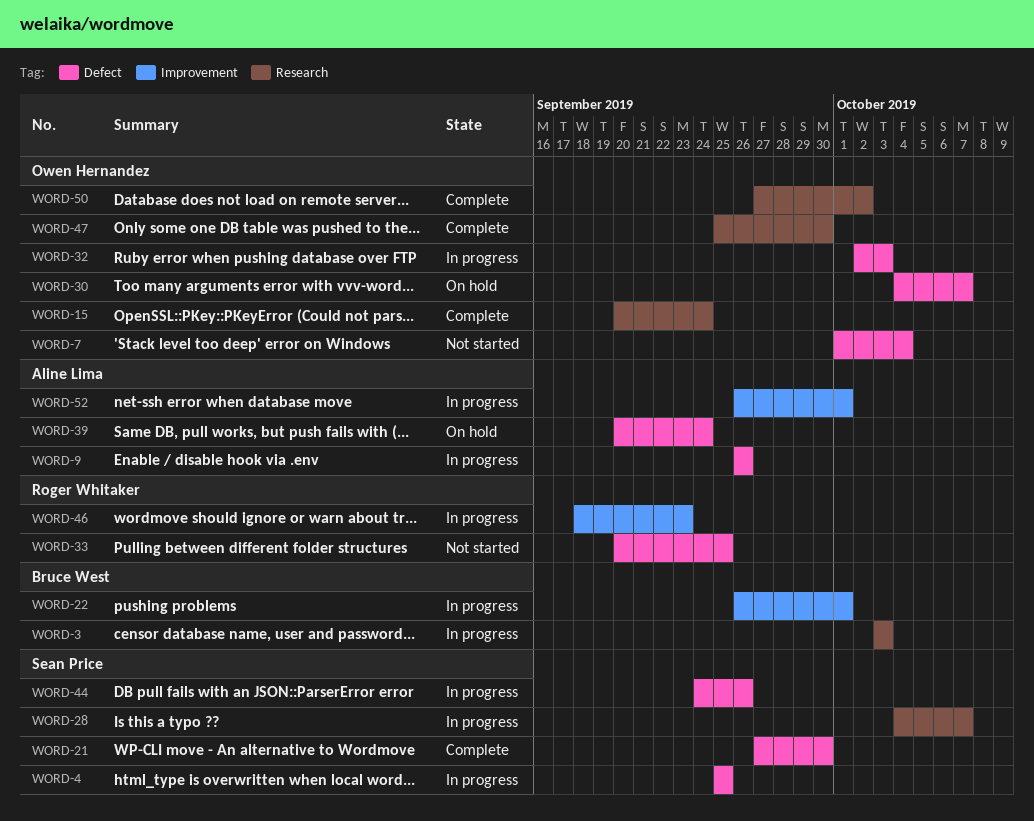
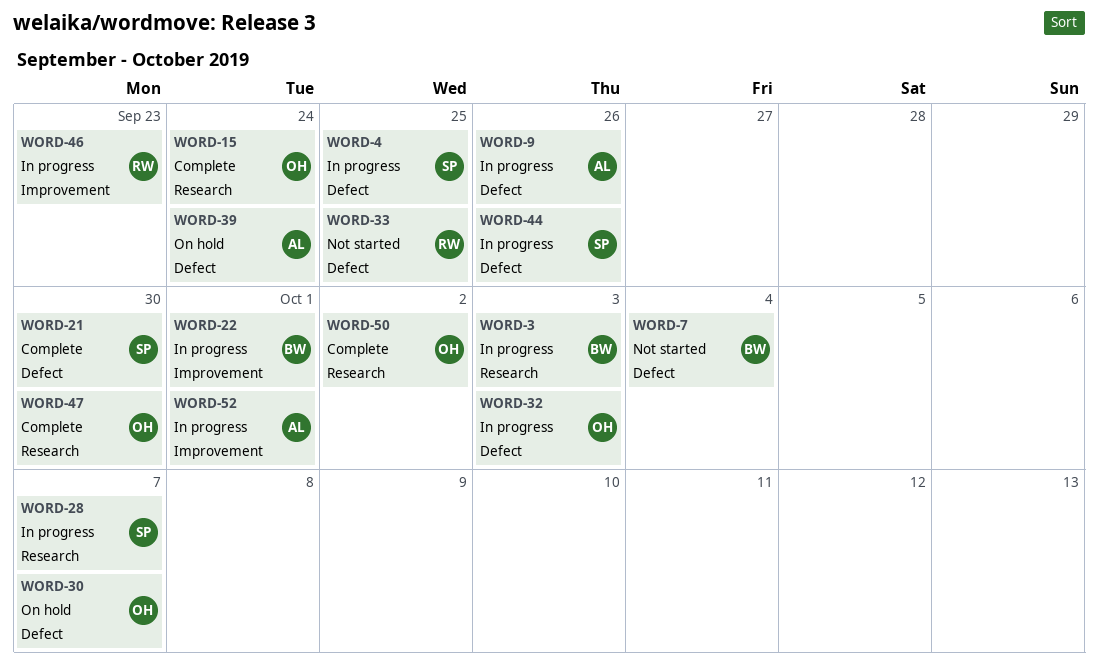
WORD-7, owner: Owen Hernandez -> Bruce West

